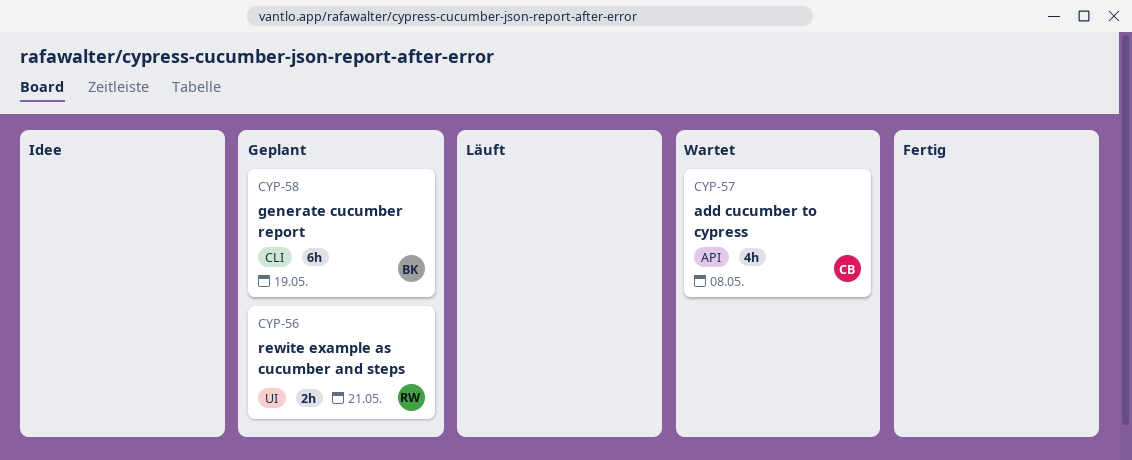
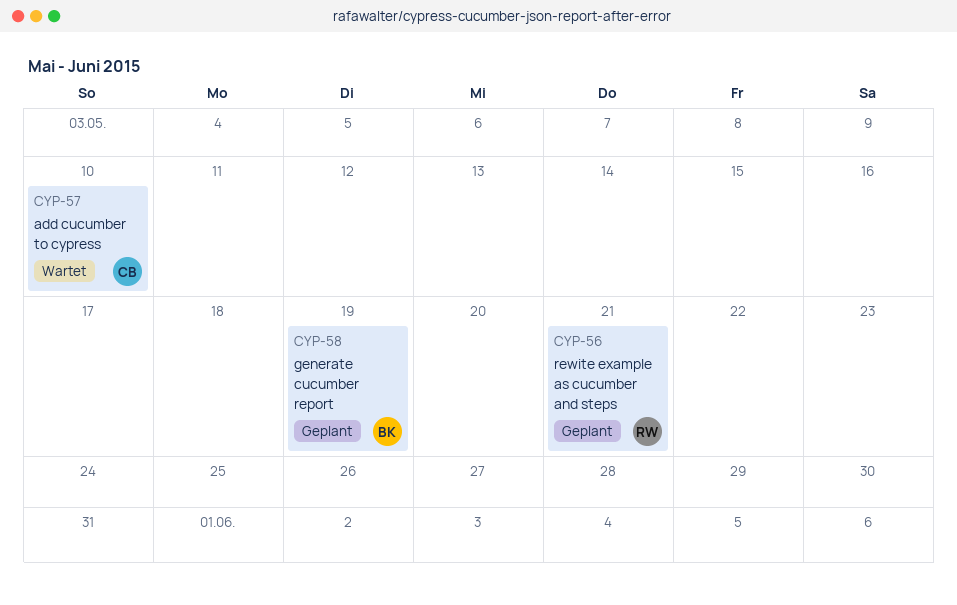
CYP-57, due: May 8 -> May 10

